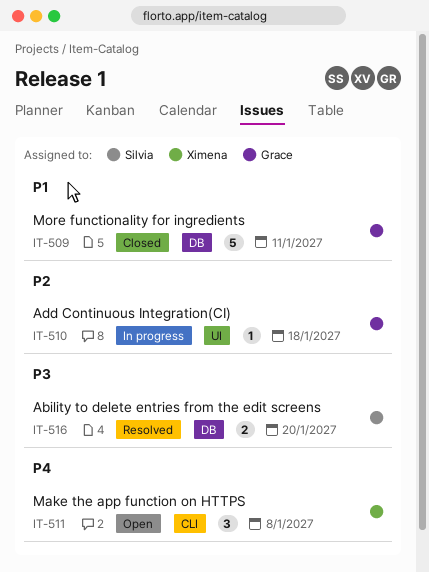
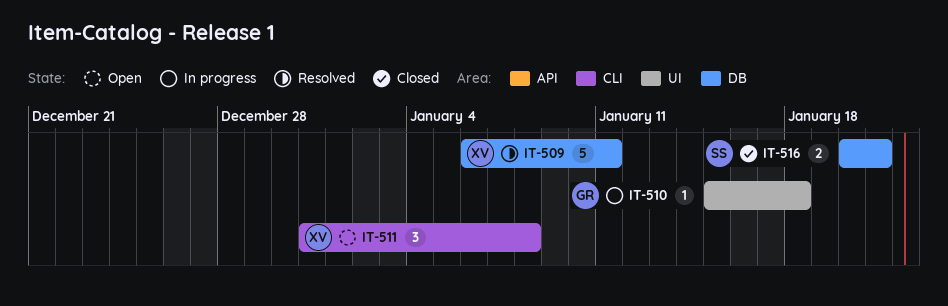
IT-509, status: Closed -> Resolved
IT-509, owner: Grace -> Ximena
IT-516, status: Resolved -> Closed
IT-516, due: Jan 20 -> Jan 21

